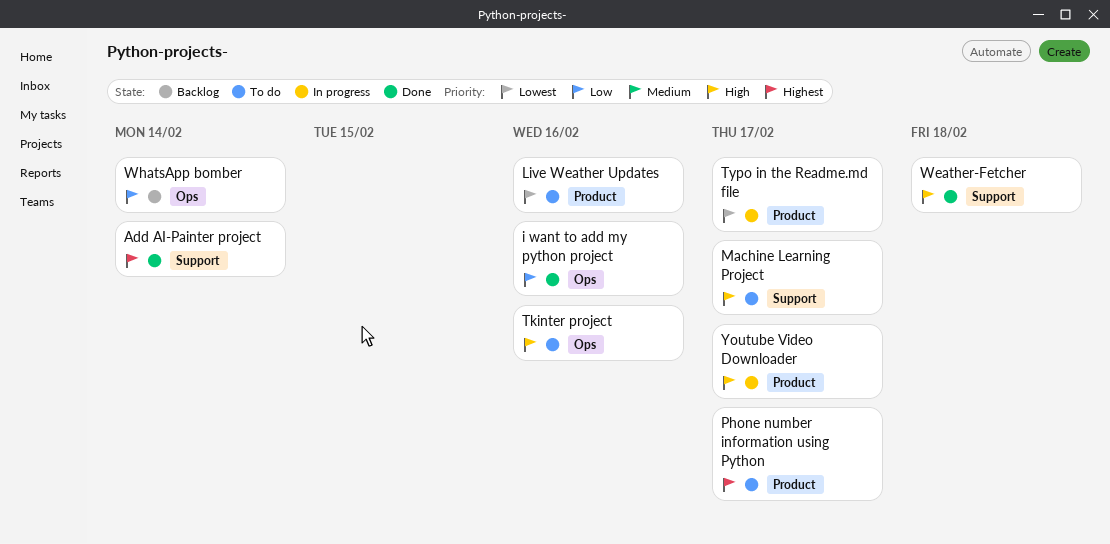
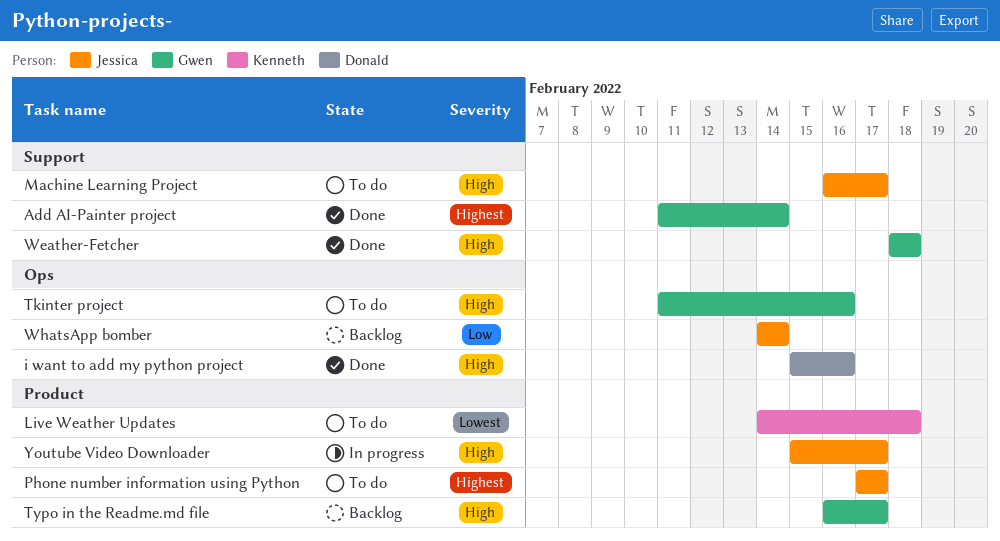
i want to add my python project, priority: Low -> High
Live Weather Updates, due: Feb 16 -> Feb 18
Typo in the Readme.md file, status: In progress -> Backlog
Typo in the Readme.md file, priority: Lowest -> High

